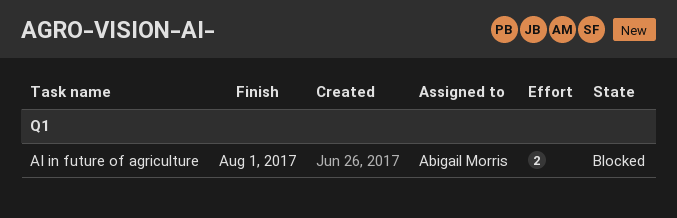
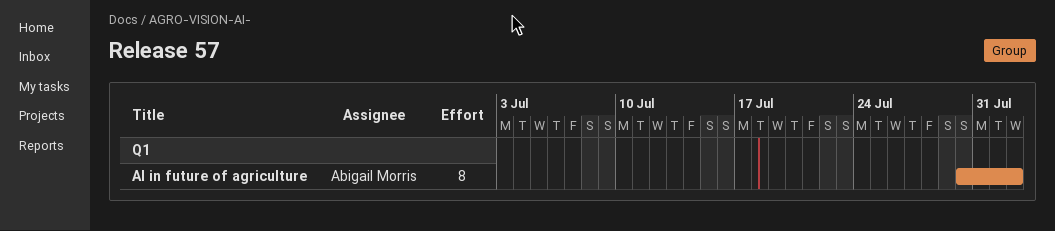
AI in future of agriculture, estimate: 2 -> 8
AI in future of agriculture, due: Aug 1 -> Aug 2

